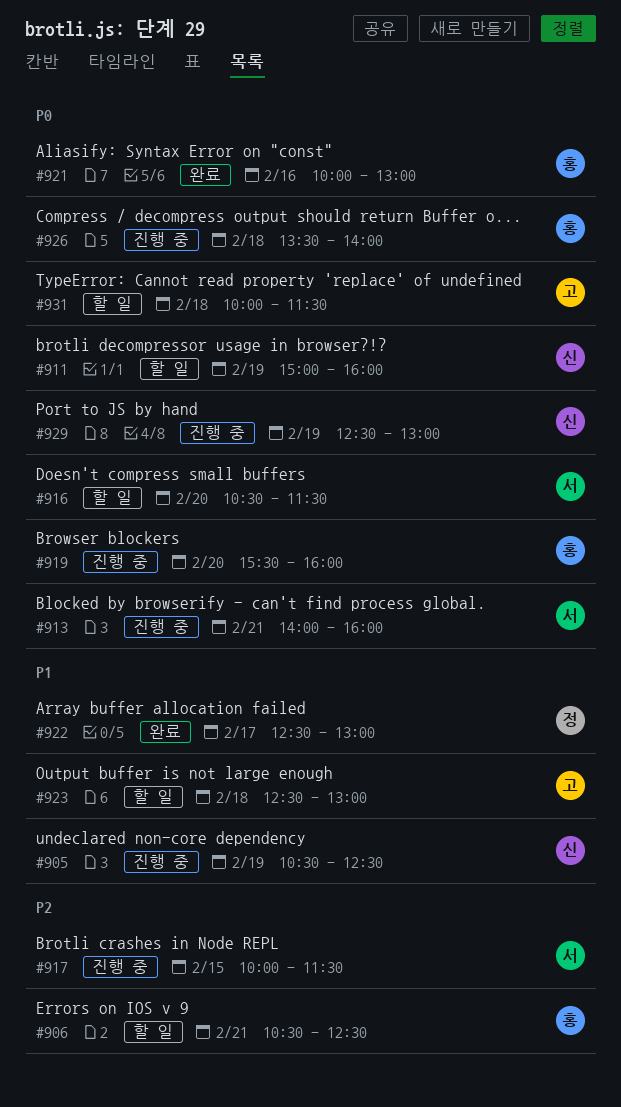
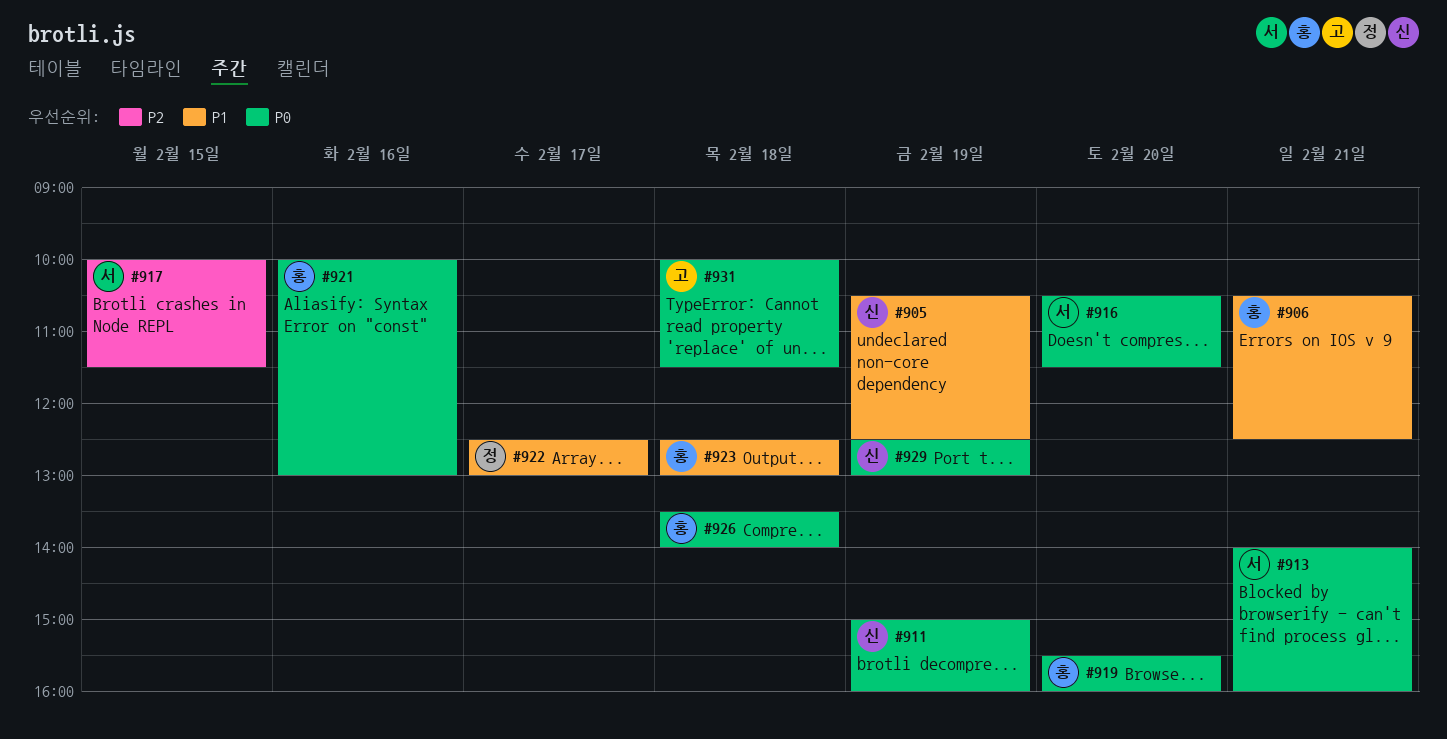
#906, priority: P2 -> P1
#923, owner: 고 -> 홍

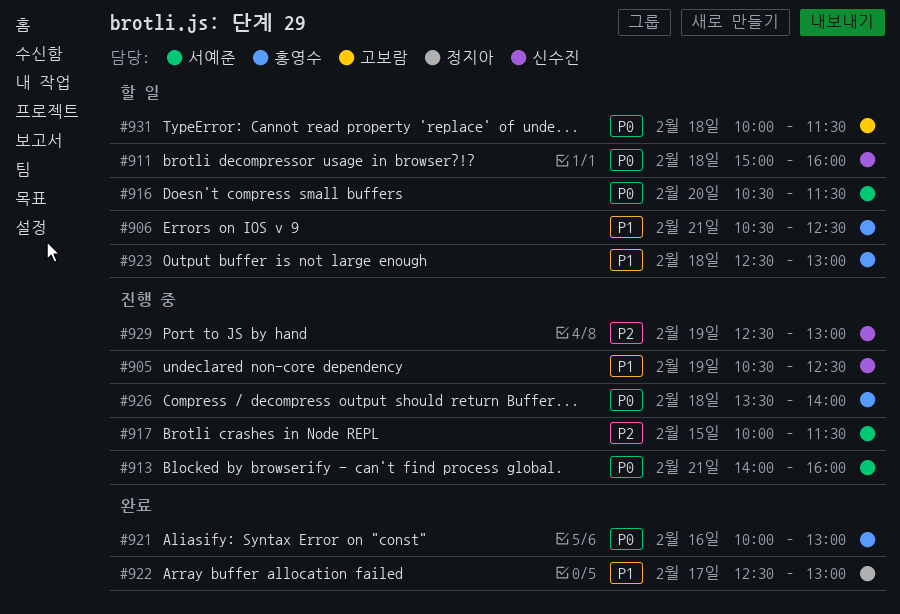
#911, day: Feb 19 -> Feb 18
#919: present -> none
#929, priority: P0 -> P2

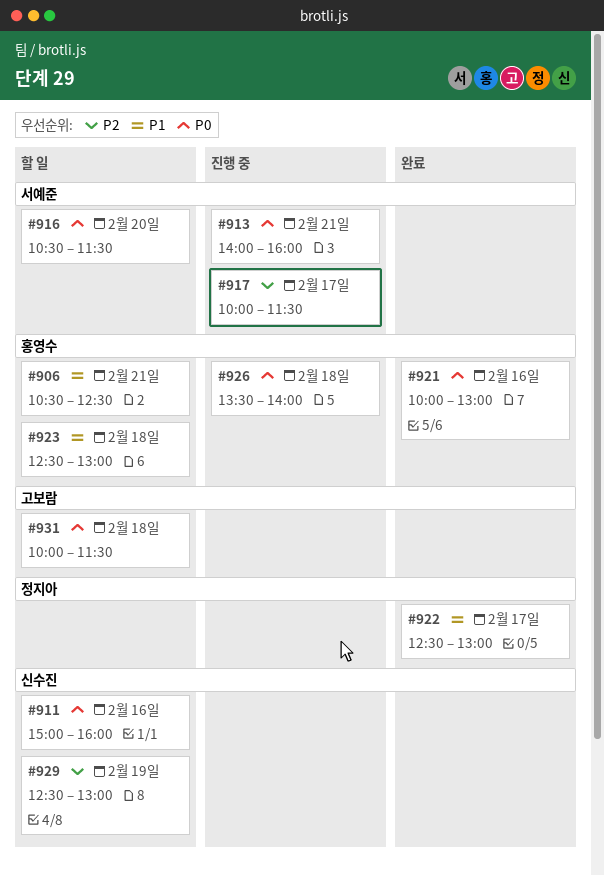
#905: present -> none
#911, day: Feb 18 -> Feb 16
#917, day: Feb 15 -> Feb 17
#929, status: 진행 중 -> 할 일

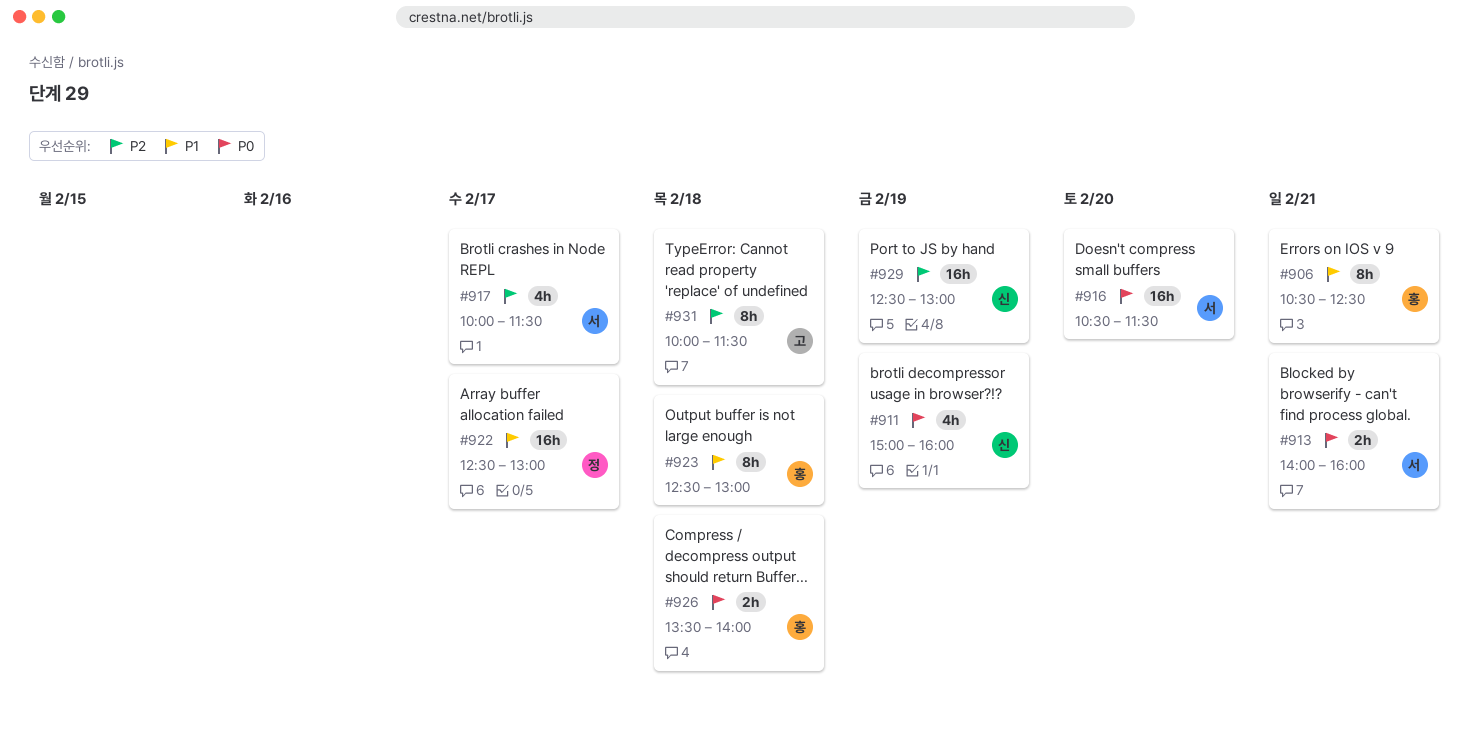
#911, day: Feb 16 -> Feb 19
#921: present -> none
#931, priority: P0 -> P2

